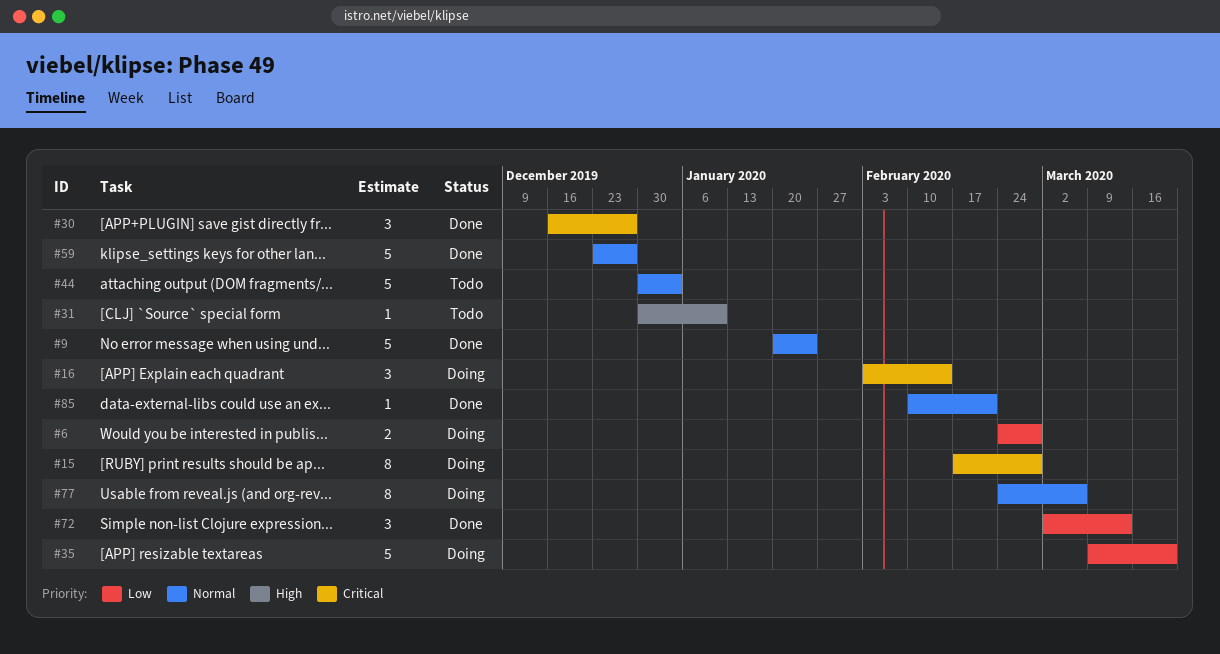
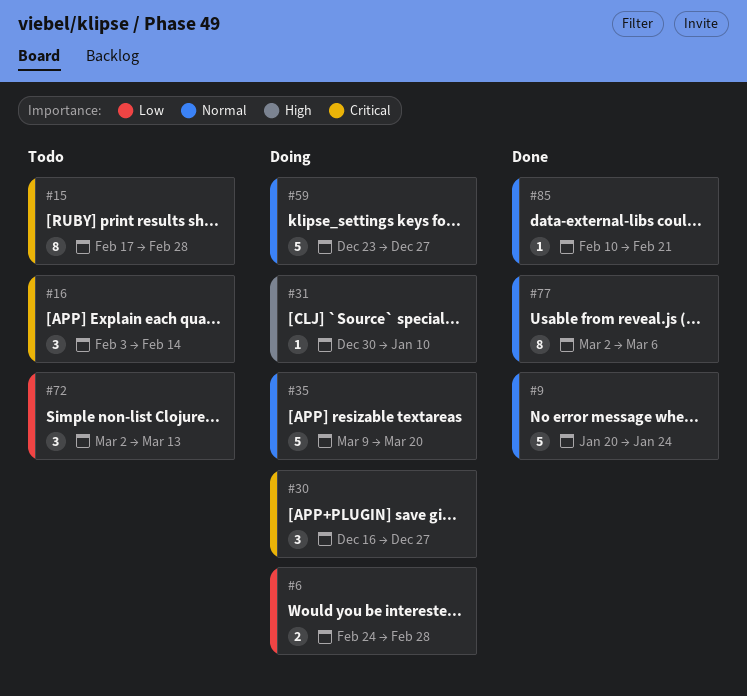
#15, status: Doing -> Todo
#16, status: Doing -> Todo
#30, status: Done -> Doing
#31, status: Todo -> Doing
#35, priority: Low -> Normal
#44: present -> none
#59, status: Done -> Doing
#72, status: Done -> Todo
#77, status: Doing -> Done
#77, start: Feb 24 -> Mar 2

